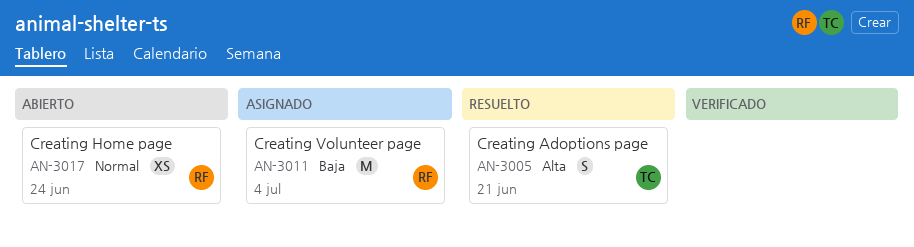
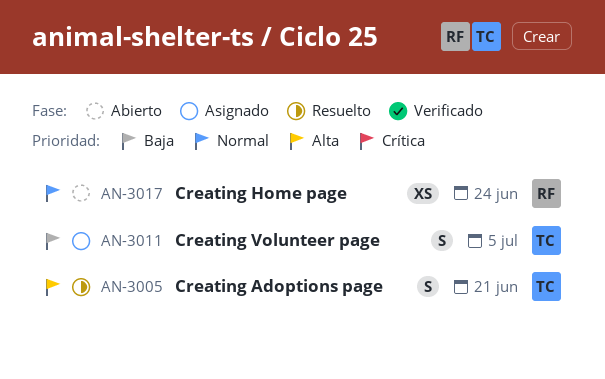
AN-3011, owner: RF -> TC
AN-3011, estimate: M -> S
AN-3011, due: Jul 4 -> Jul 5

